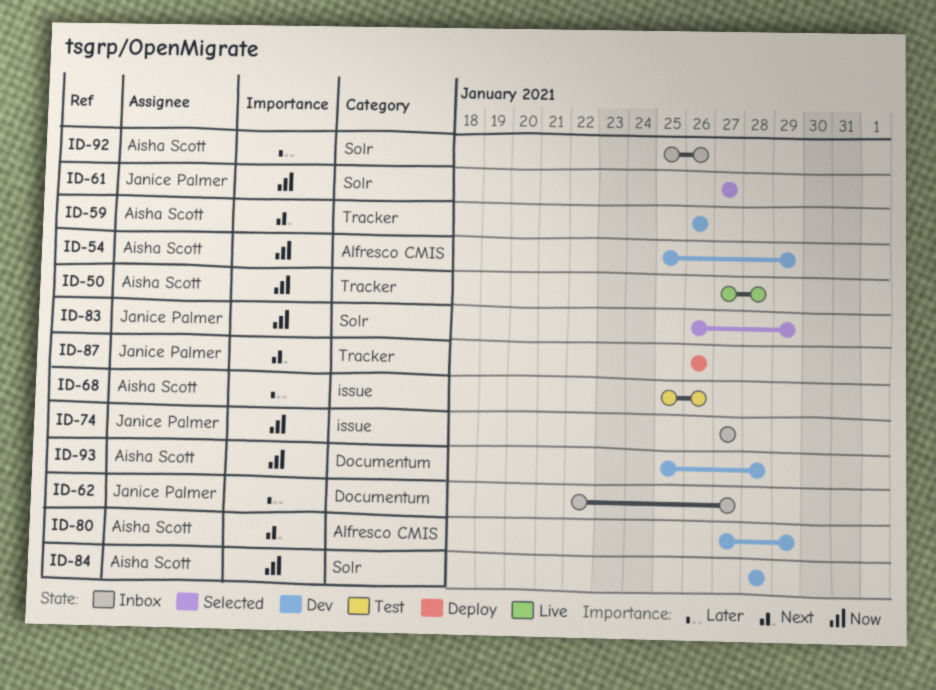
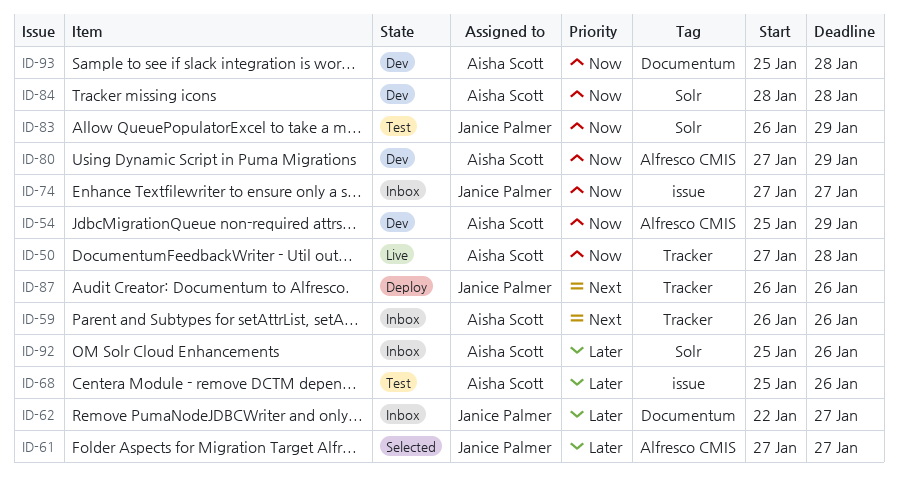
ID-59, status: Dev -> Inbox
ID-61, priority: Now -> Later
ID-61, label: Solr -> Alfresco CMIS
ID-80, priority: Next -> Now
ID-83, status: Selected -> Test

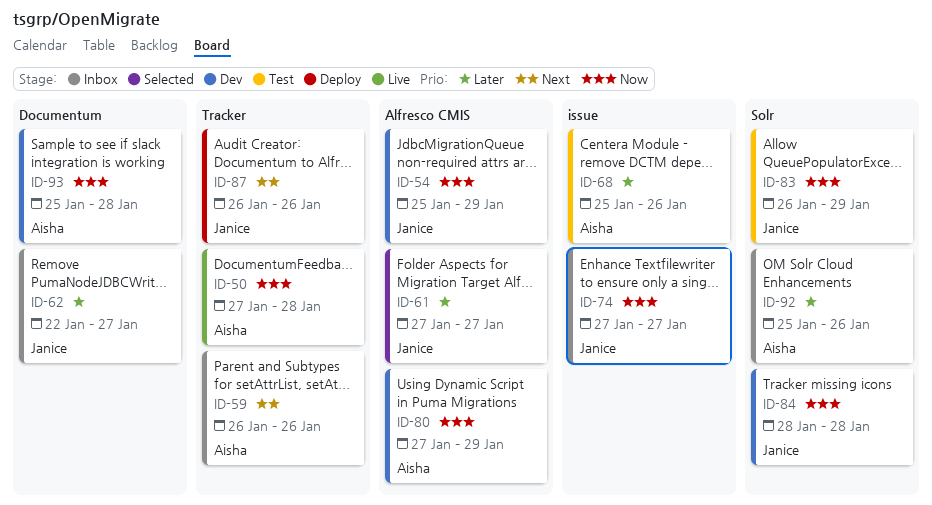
ID-54, owner: Aisha Scott -> Janice Palmer
ID-84, owner: Aisha Scott -> Janice Palmer

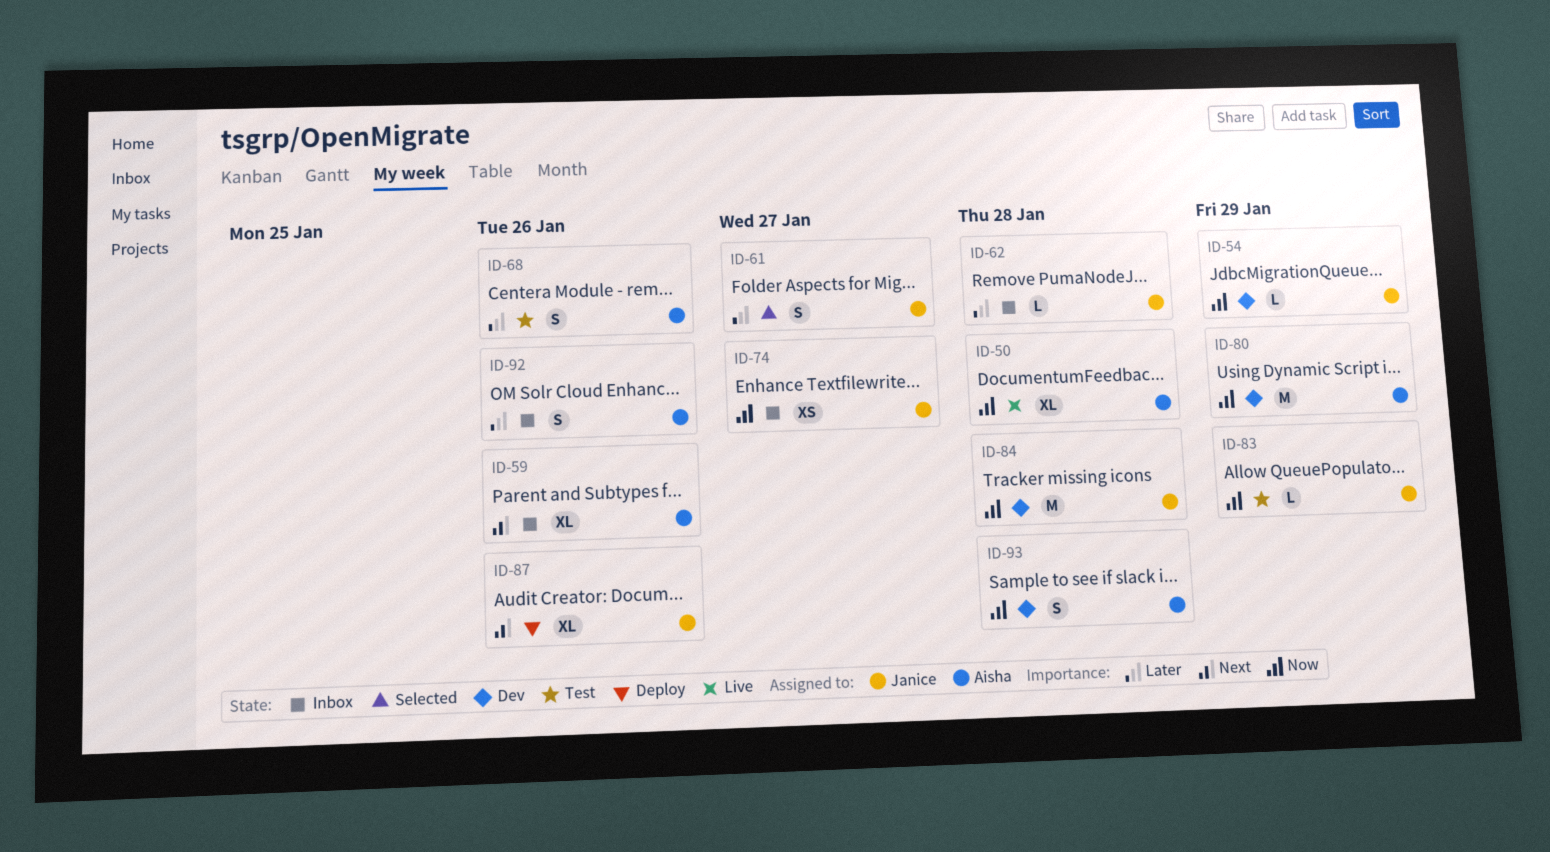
ID-62, due: Jan 27 -> Jan 28

